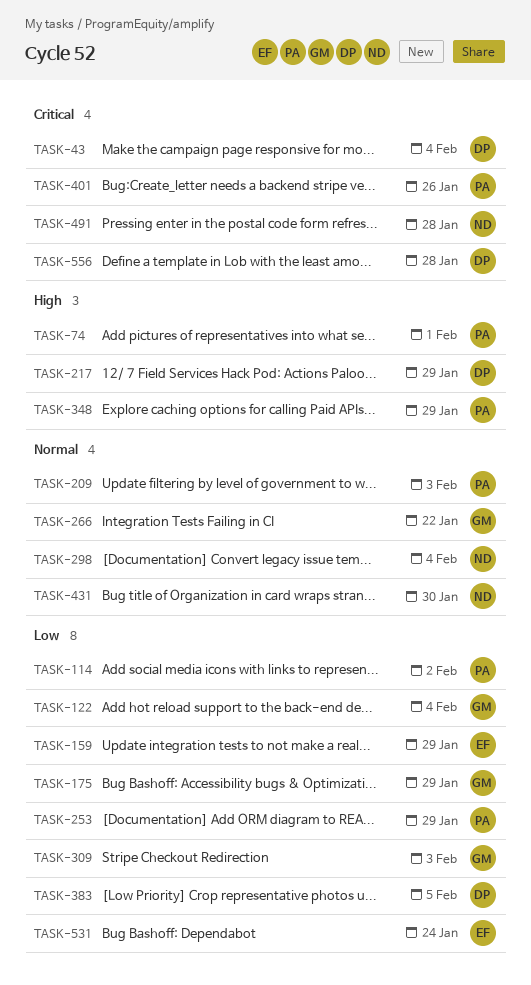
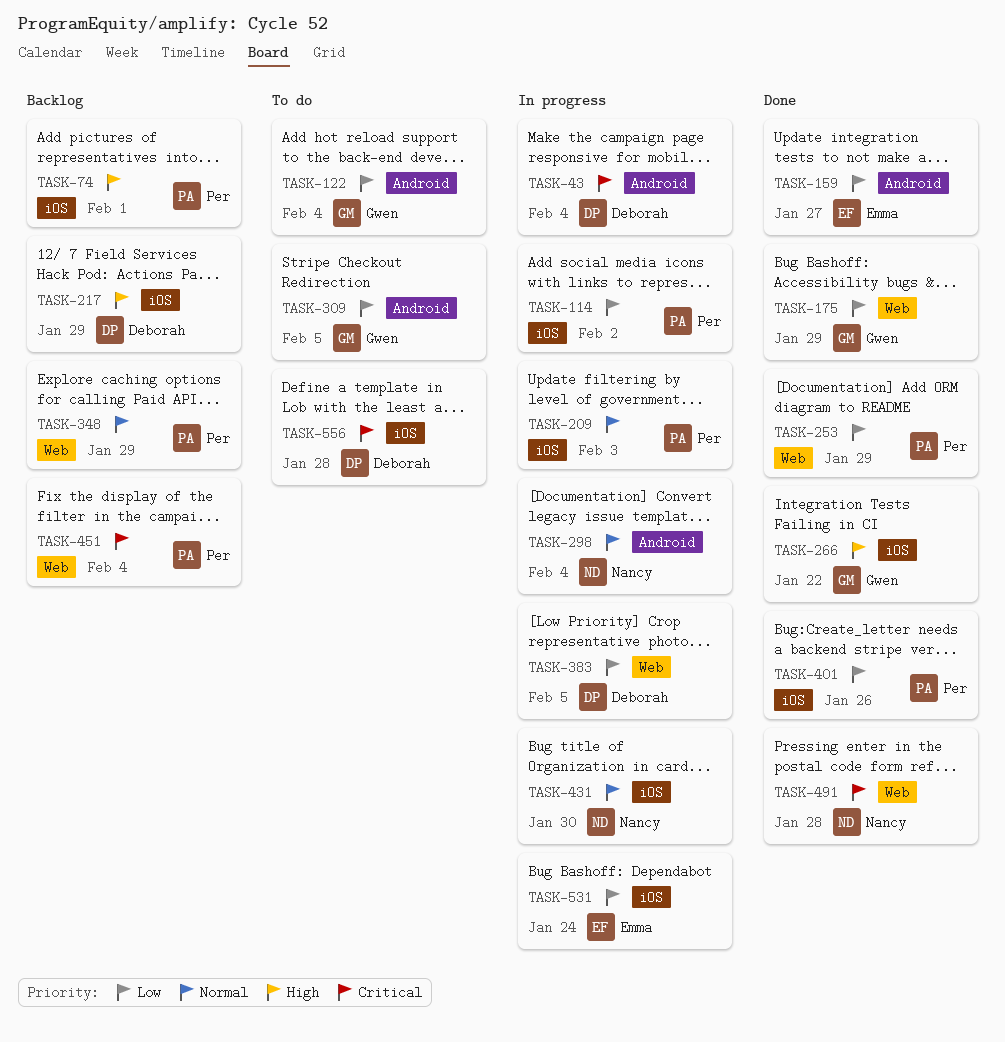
TASK-159, due: Jan 29 -> Jan 27
TASK-266, priority: Normal -> High
TASK-309, due: Feb 3 -> Feb 5
TASK-348, priority: High -> Normal
TASK-401, priority: Critical -> Low
TASK-451: none -> present

